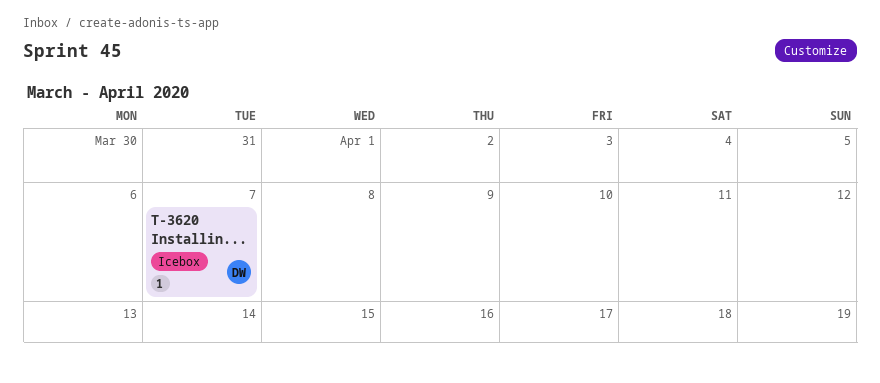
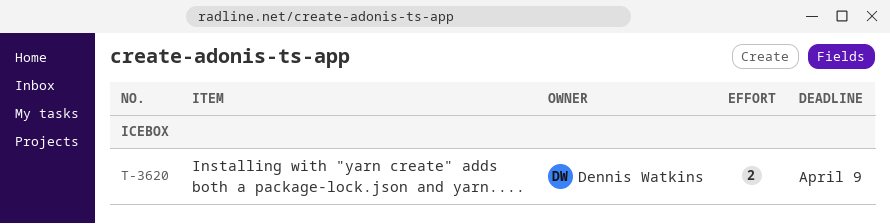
T-3620, estimate: 1 -> 2
T-3620, due: Apr 7 -> Apr 9

